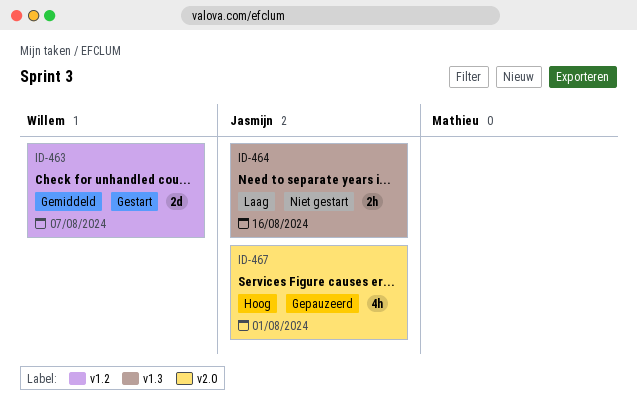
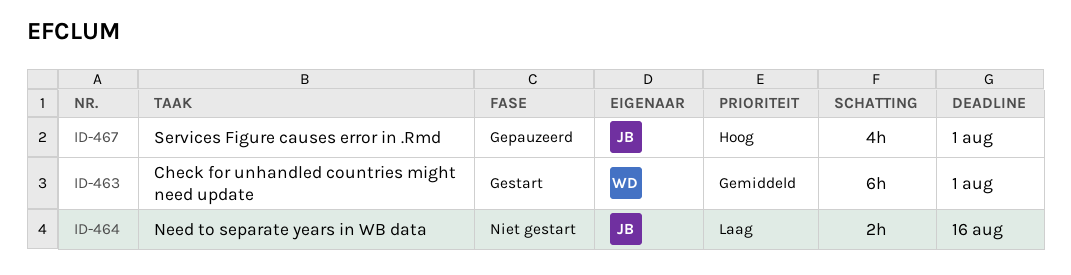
ID-463, estimate: 2d -> 6h
ID-463, due: Aug 7 -> Aug 1

